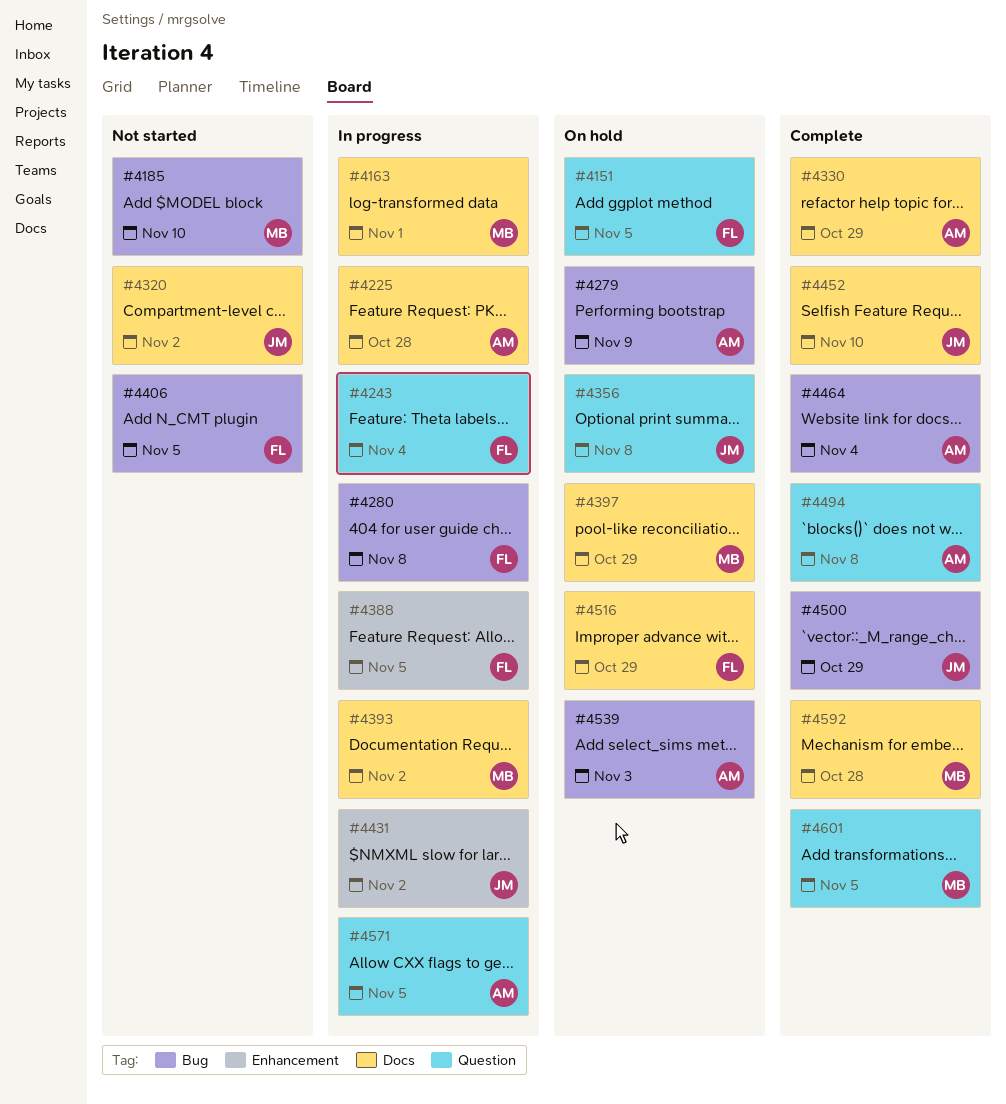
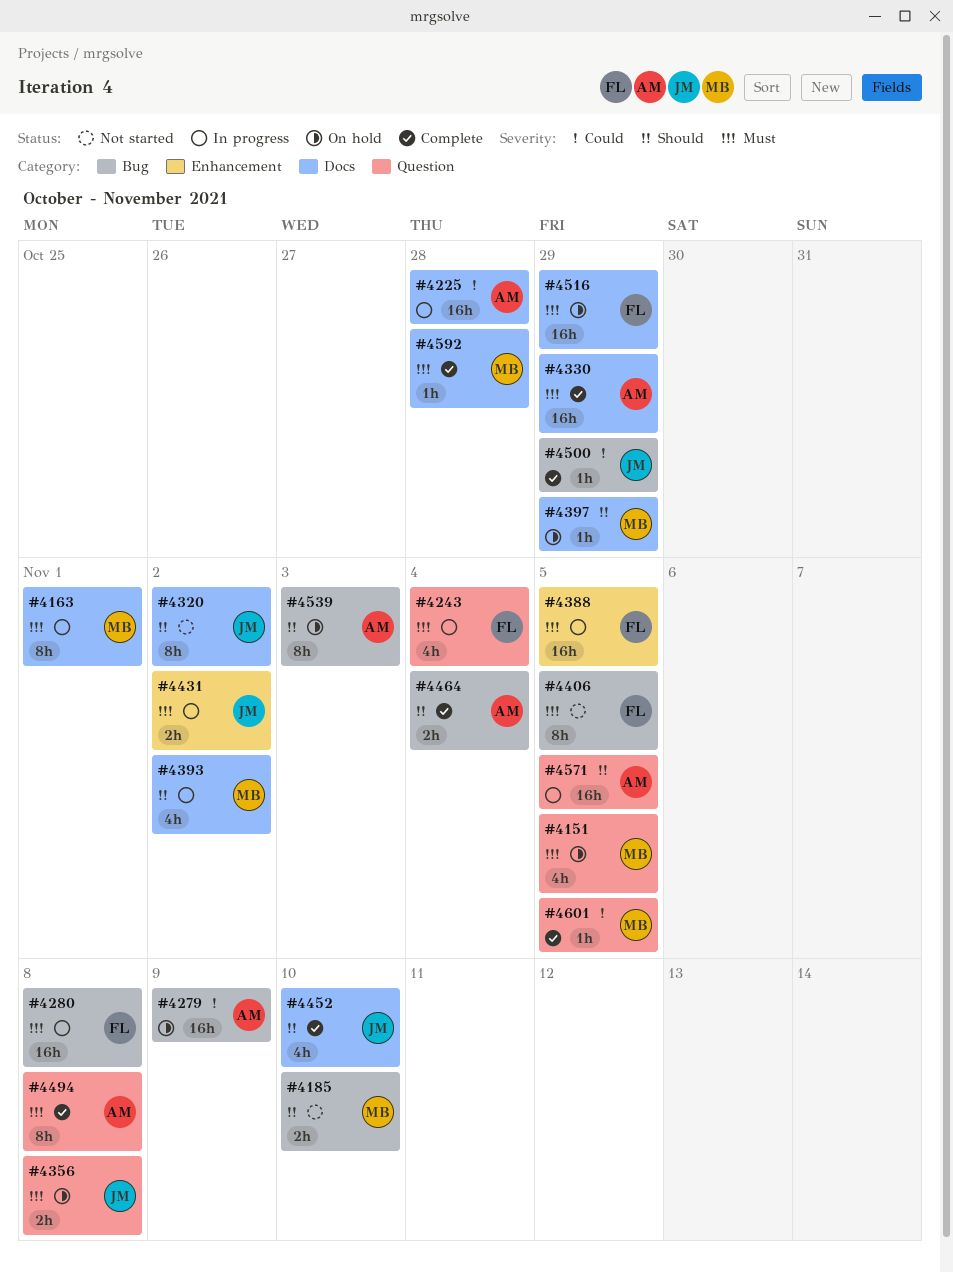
#4151, owner: FL -> MB

